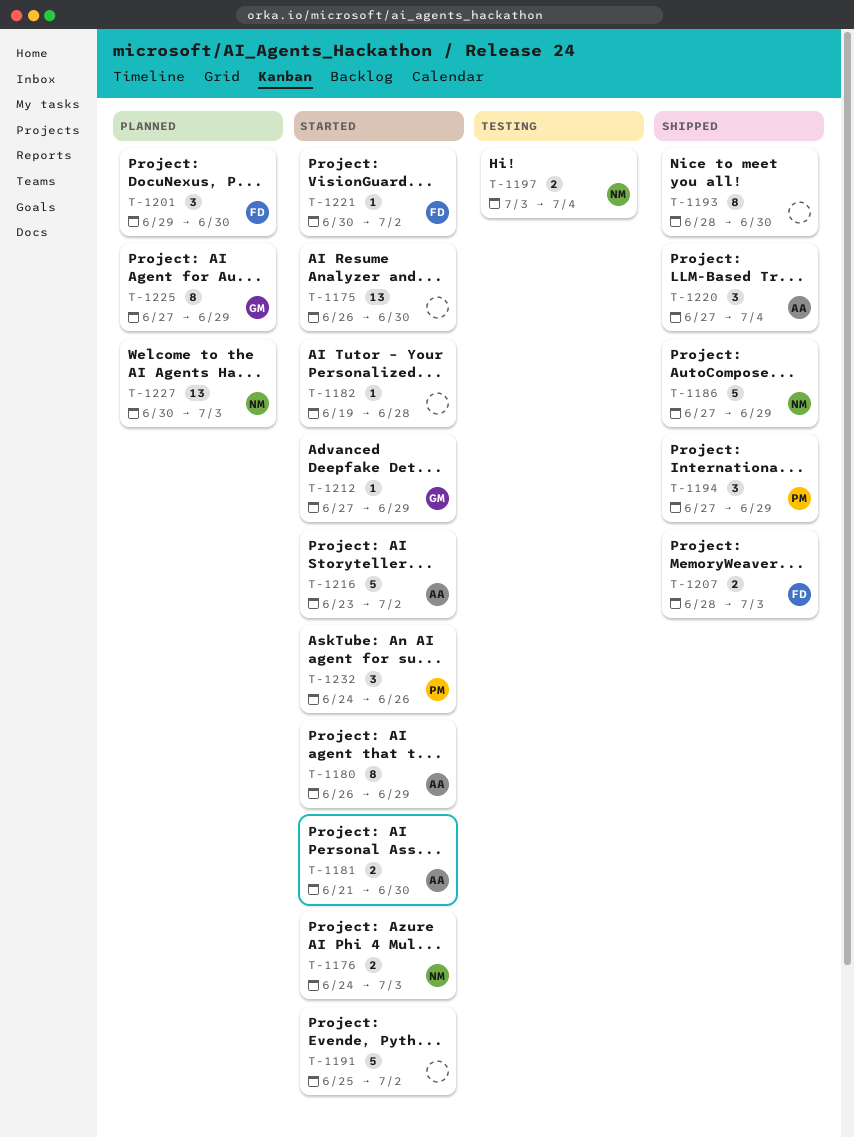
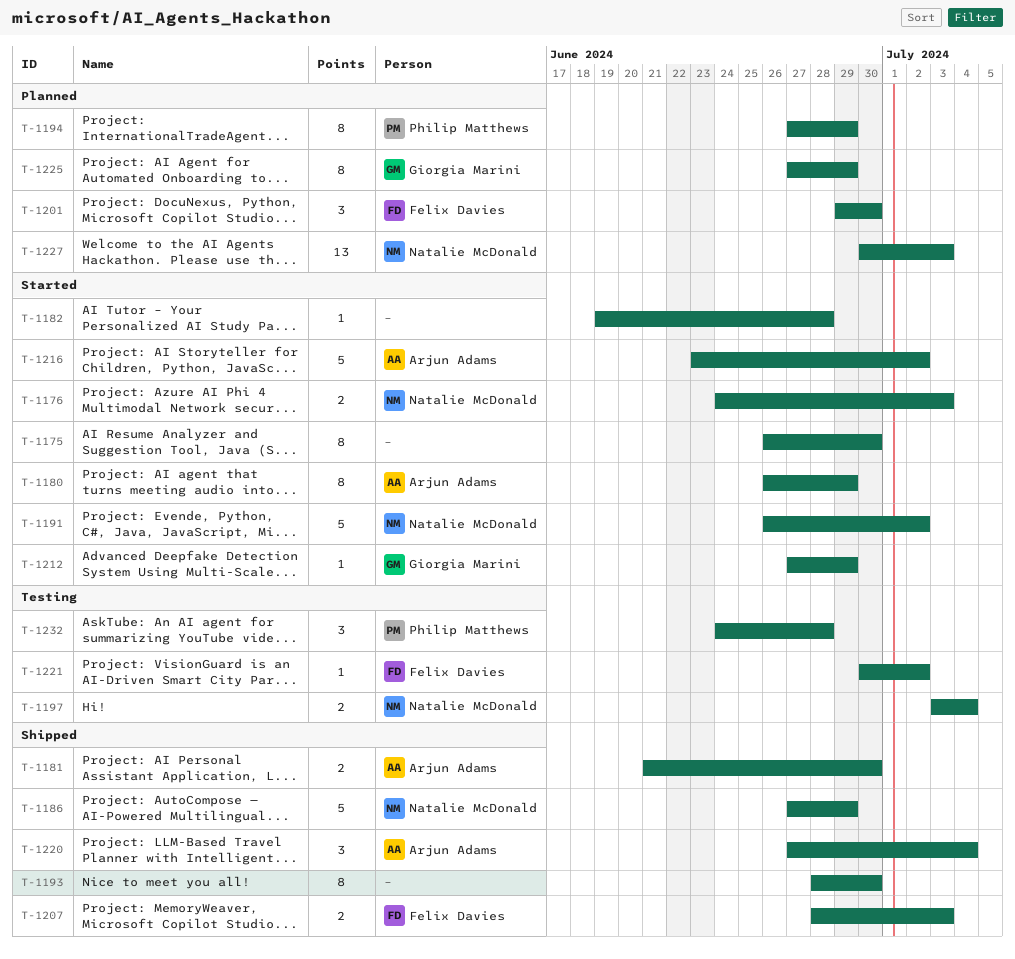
T-1175, estimate: 13 -> 8
T-1181, status: Started -> Shipped
T-1191, owner: none -> Natalie McDonald
T-1191, start: Jun 25 -> Jun 26
T-1194, status: Shipped -> Planned
T-1194, estimate: 3 -> 8
T-1221, status: Started -> Testing
T-1232, status: Started -> Testing
T-1232, due: Jun 26 -> Jun 28

